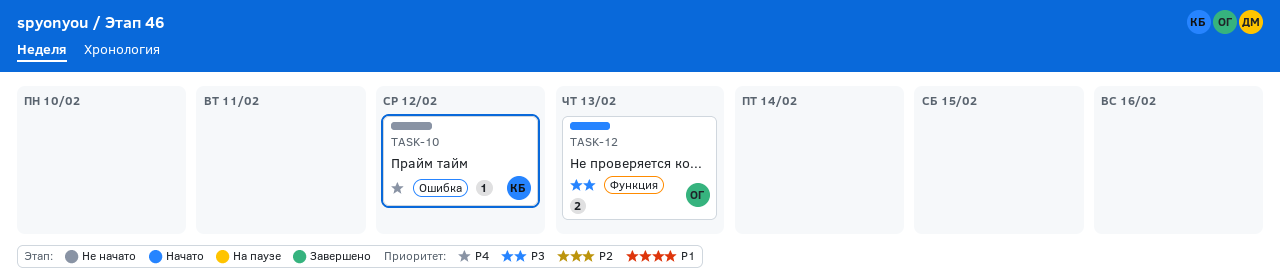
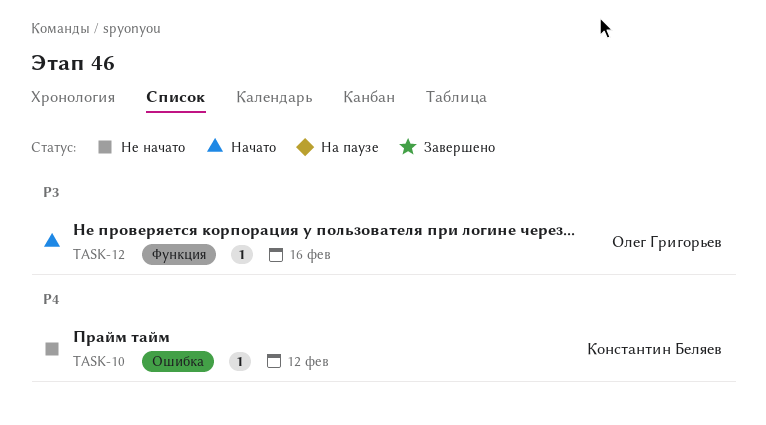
TASK-12, estimate: 2 -> 1
TASK-12, due: Feb 13 -> Feb 16

